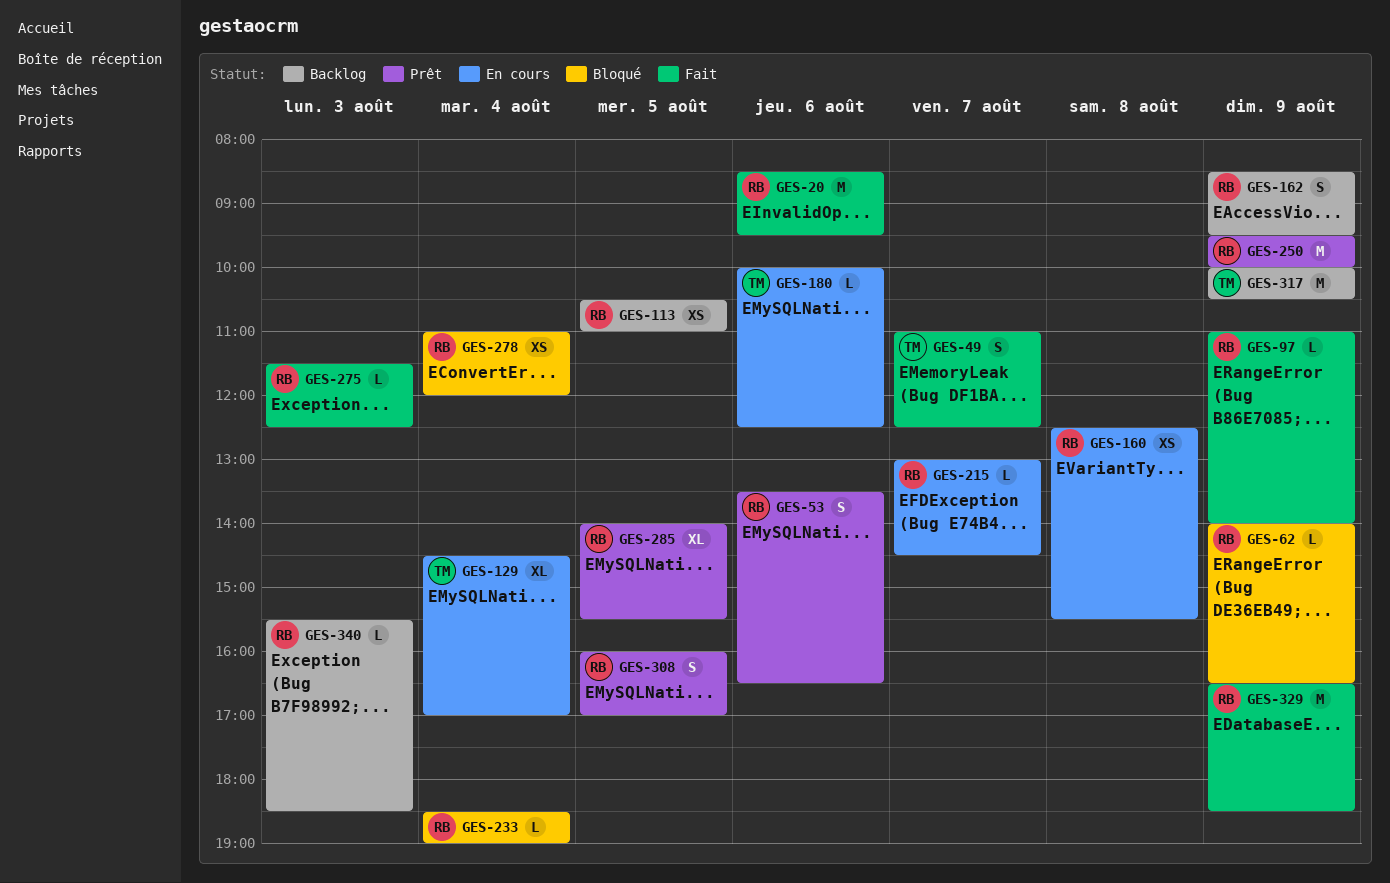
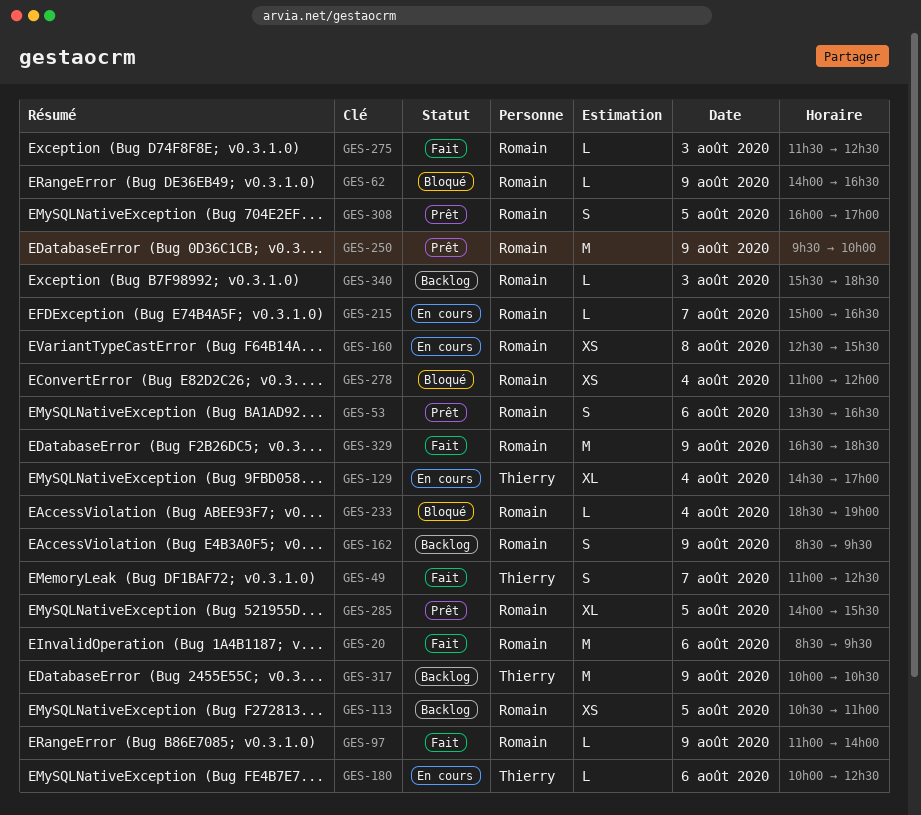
GES-215, begins: 13:00 -> 15:00
GES-215, ends: 14:30 -> 16:30

